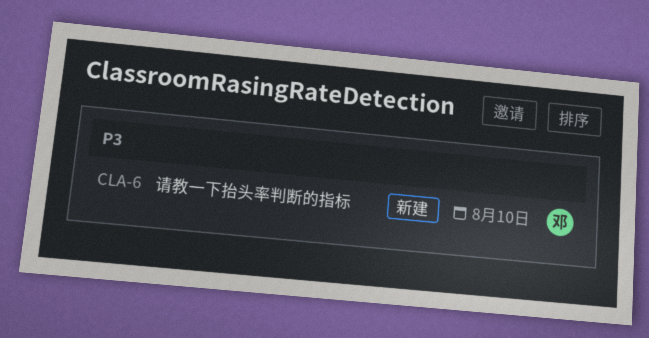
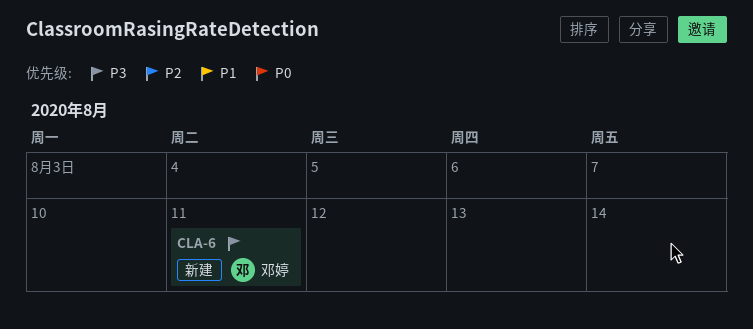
CLA-6, due: Aug 10 -> Aug 11

